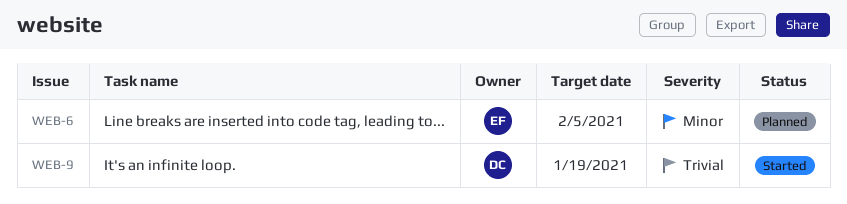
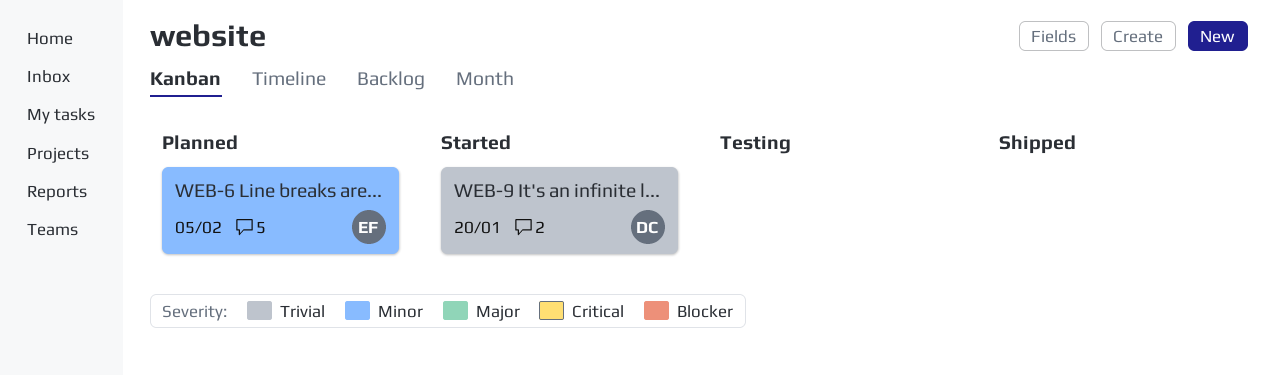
WEB-9, due: Jan 19 -> Jan 20

